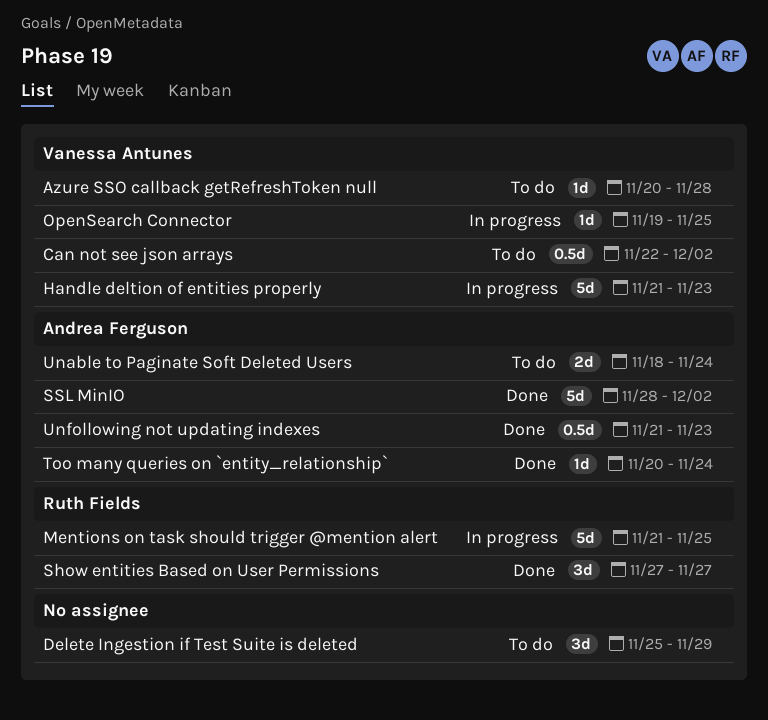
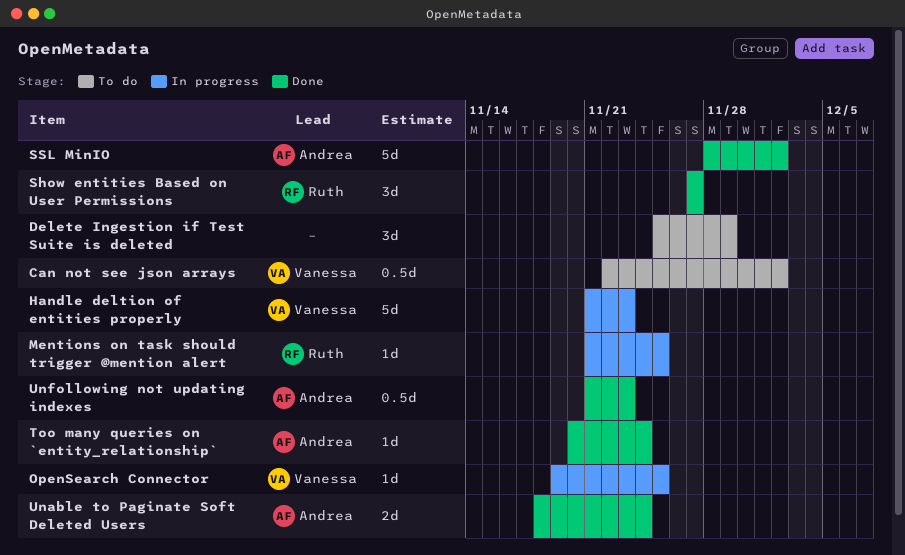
Azure SSO callback getRefreshToken null: present -> none
Mentions on task should trigger @mention alert, estimate: 5d -> 1d
Unable to Paginate Soft Deleted Users, status: To do -> Done

